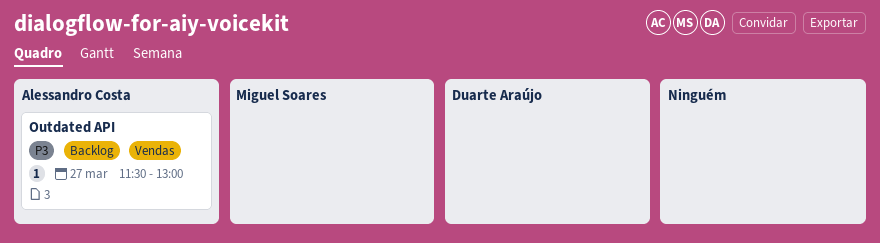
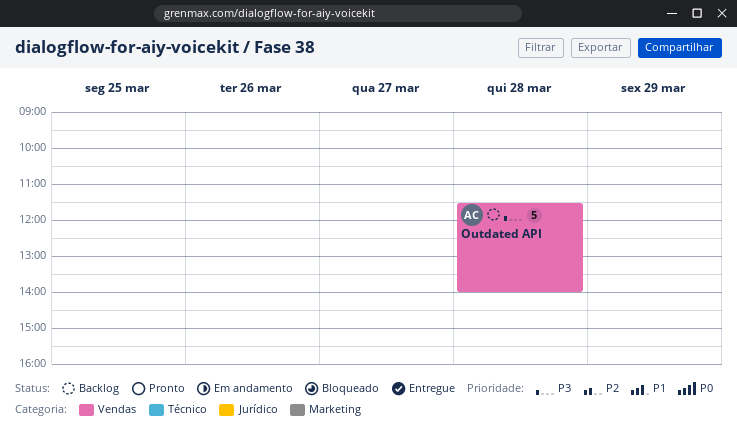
Outdated API, estimate: 1 -> 5
Outdated API, day: Mar 27 -> Mar 28
Outdated API, ends: 13:00 -> 14:00

